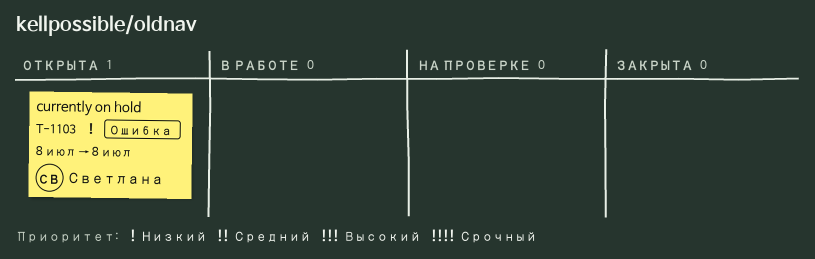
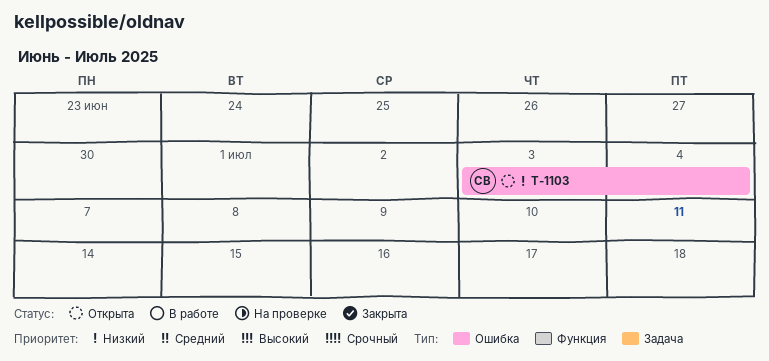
T-1103, start: Jul 8 -> Jul 3
T-1103, due: Jul 8 -> Jul 4

